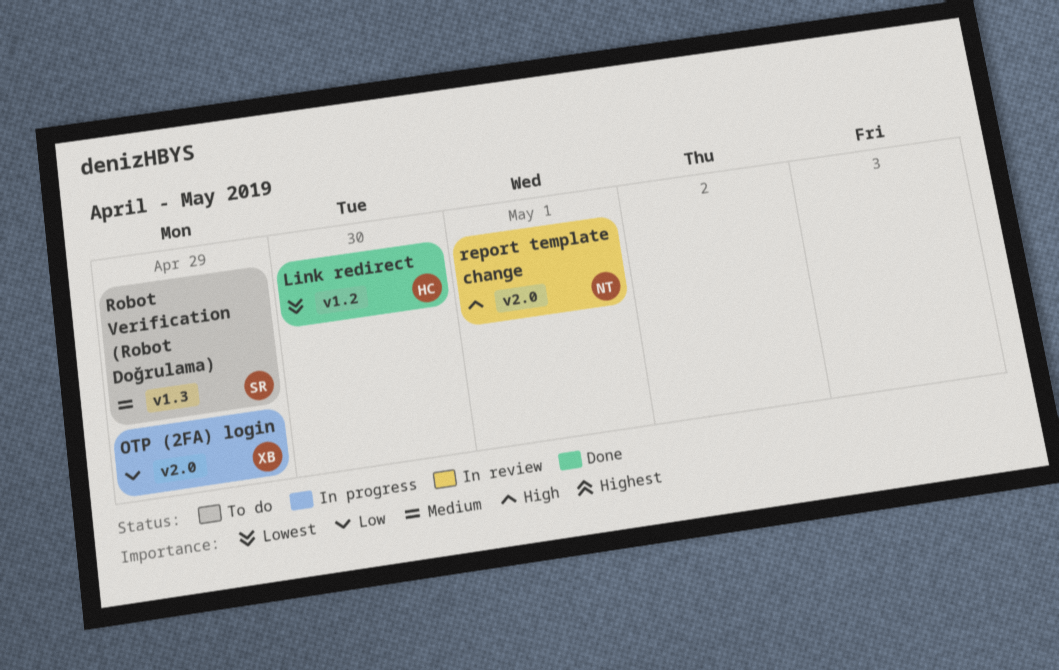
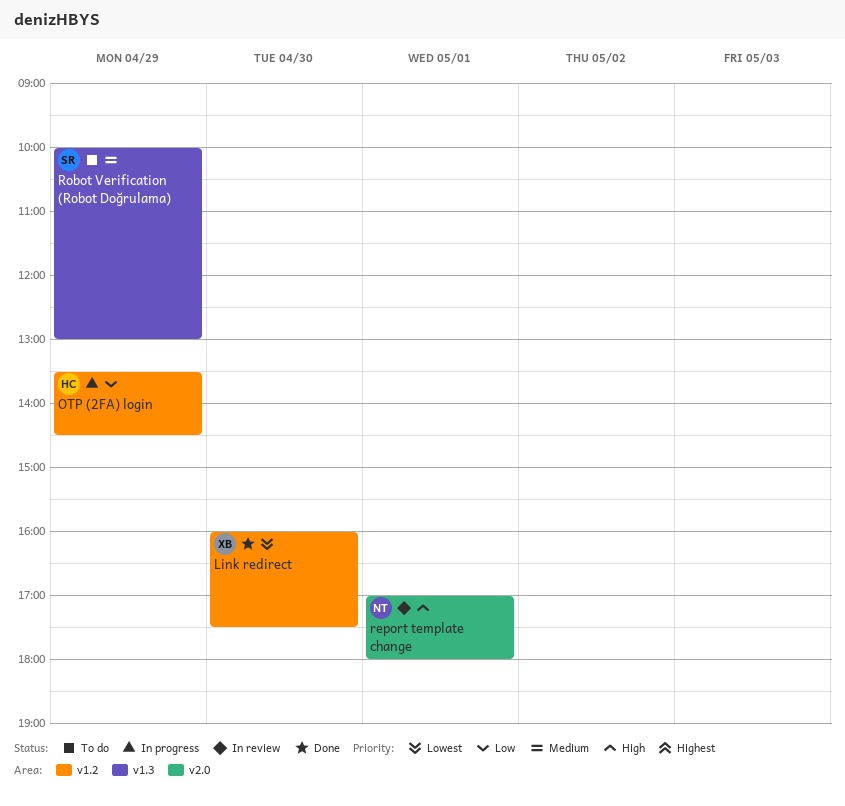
Link redirect, owner: HC -> XB
OTP (2FA) login, owner: XB -> HC
OTP (2FA) login, label: v2.0 -> v1.2

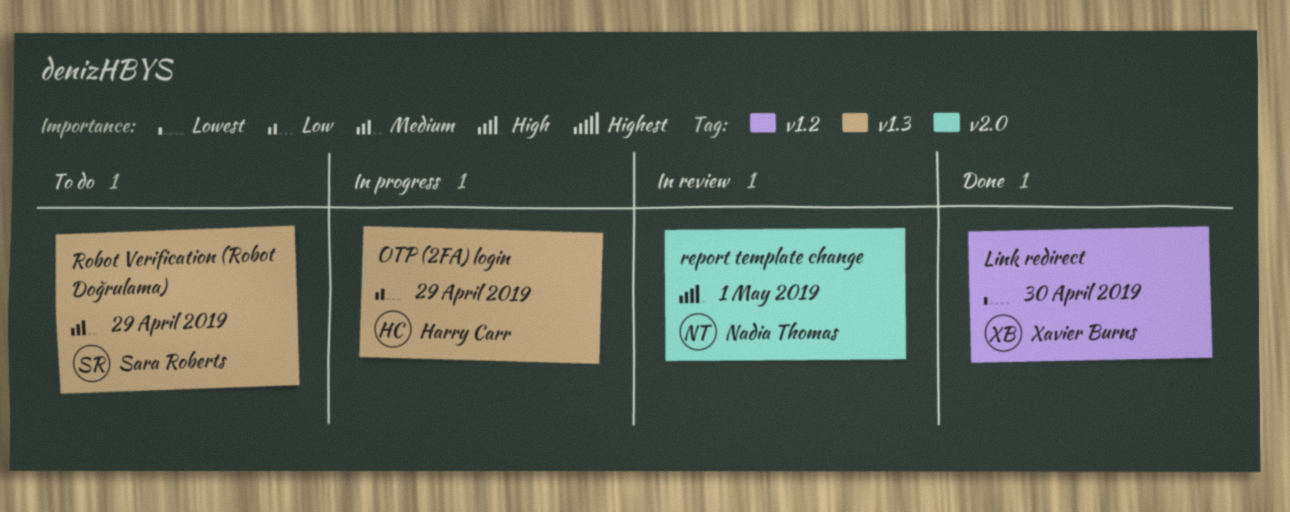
OTP (2FA) login, label: v1.2 -> v1.3

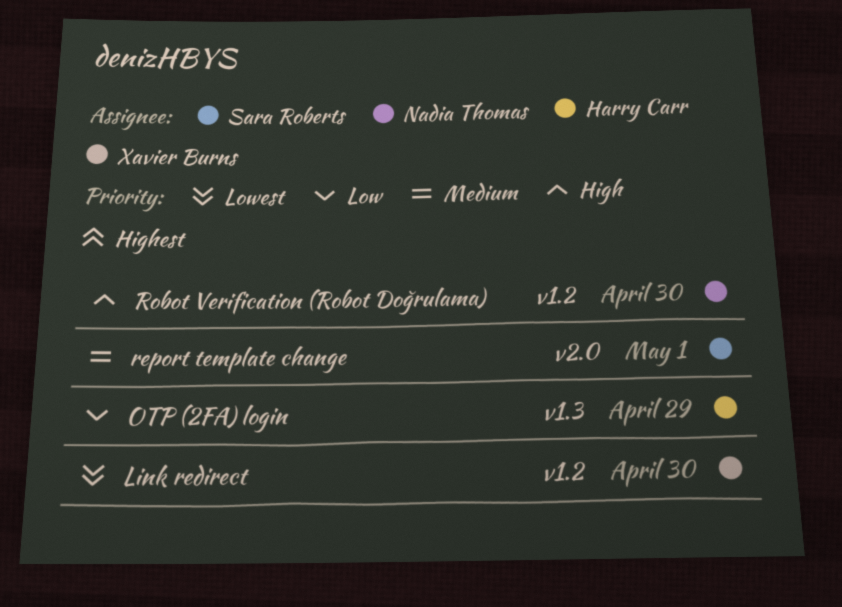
report template change, owner: Nadia Thomas -> Sara Roberts
report template change, priority: High -> Medium
Robot Verification (Robot Doğrulama), owner: Sara Roberts -> Nadia Thomas
Robot Verification (Robot Doğrulama), priority: Medium -> High
Robot Verification (Robot Doğrulama), label: v1.3 -> v1.2
Robot Verification (Robot Doğrulama), day: Apr 29 -> Apr 30

